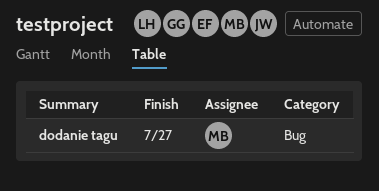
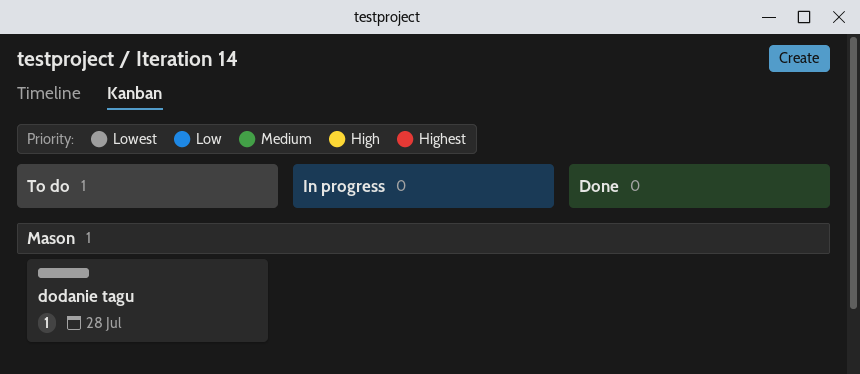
dodanie tagu, due: Jul 27 -> Jul 28

